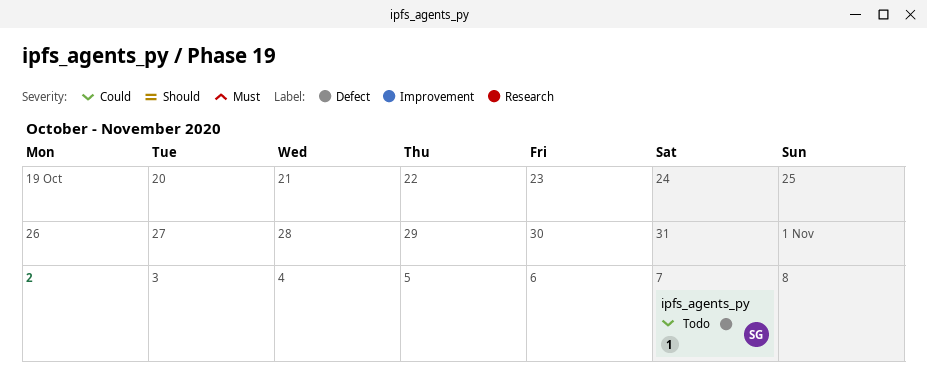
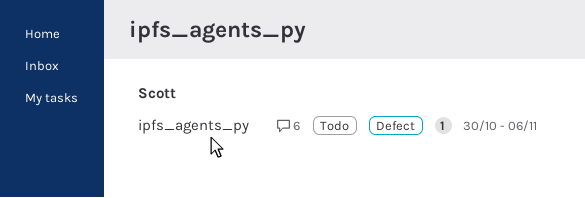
ipfs_agents_py, due: Nov 7 -> Nov 6

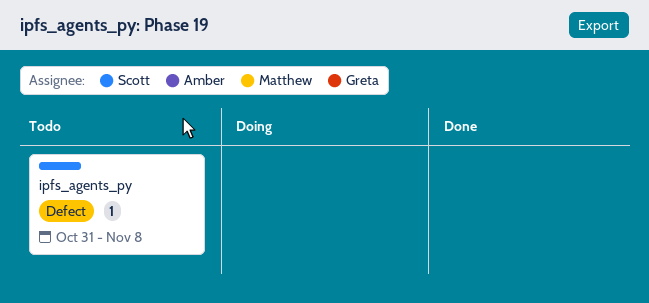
ipfs_agents_py, start: Oct 30 -> Oct 31
ipfs_agents_py, due: Nov 6 -> Nov 8

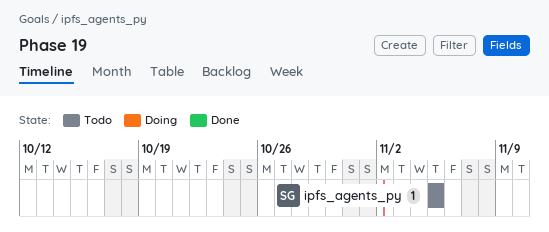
ipfs_agents_py, start: Oct 31 -> Nov 5
ipfs_agents_py, due: Nov 8 -> Nov 5

